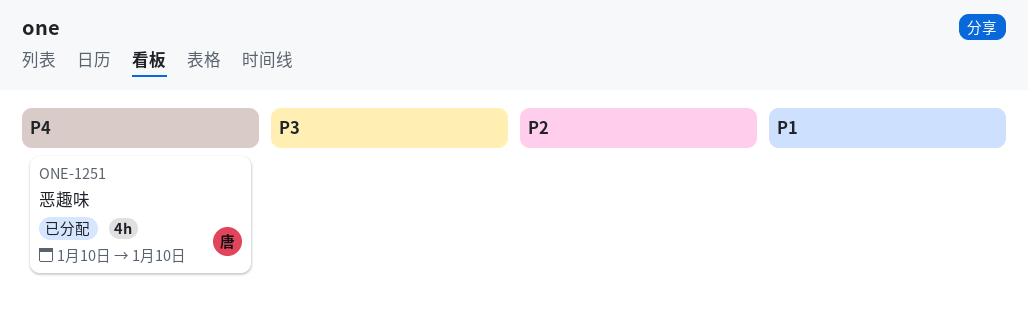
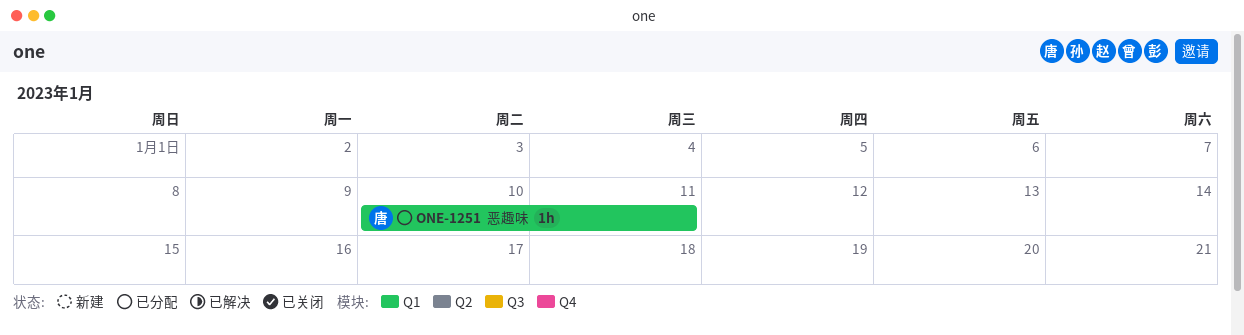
ONE-1251, estimate: 4h -> 1h
ONE-1251, due: Jan 10 -> Jan 11

